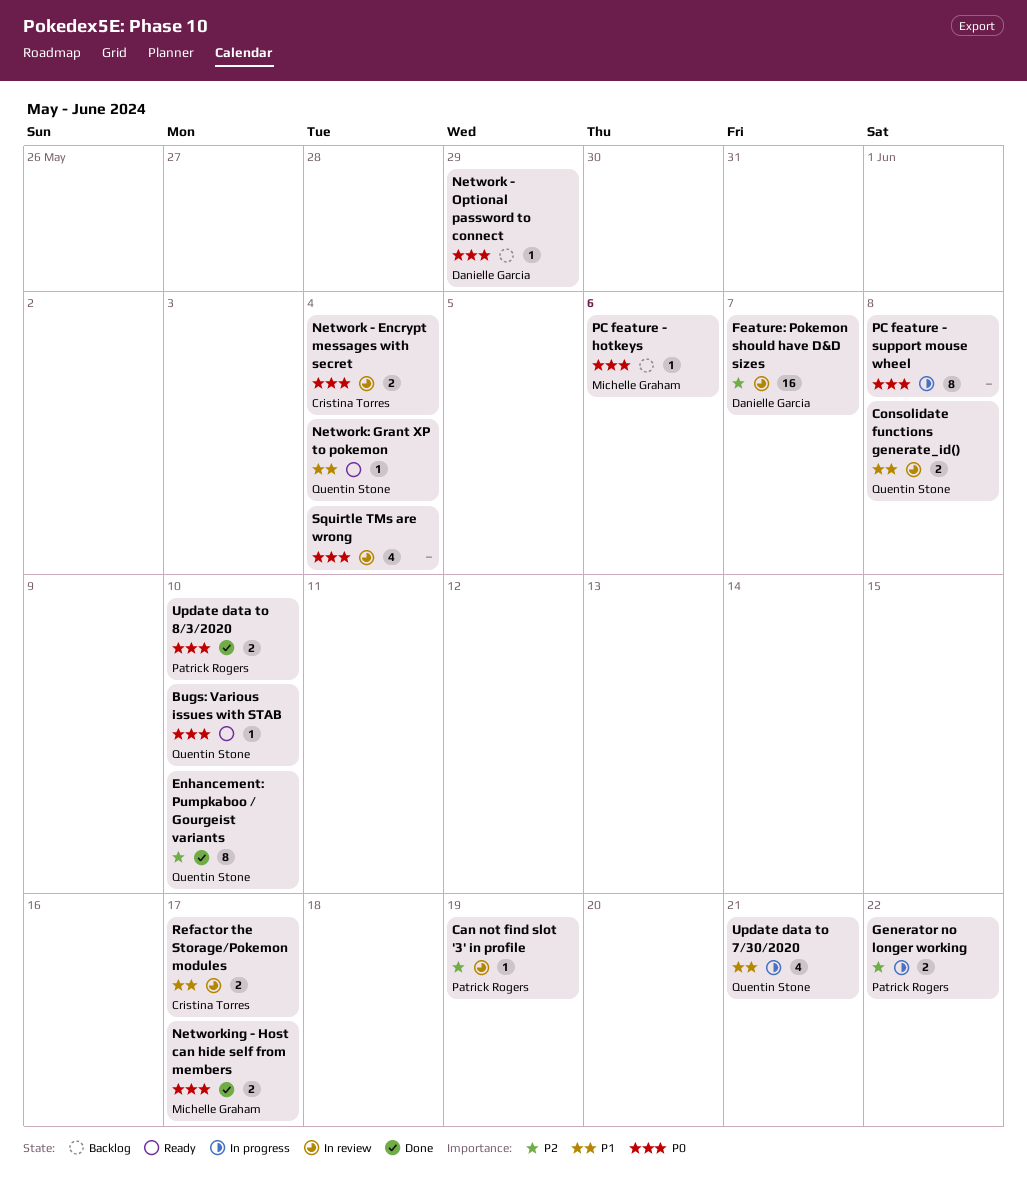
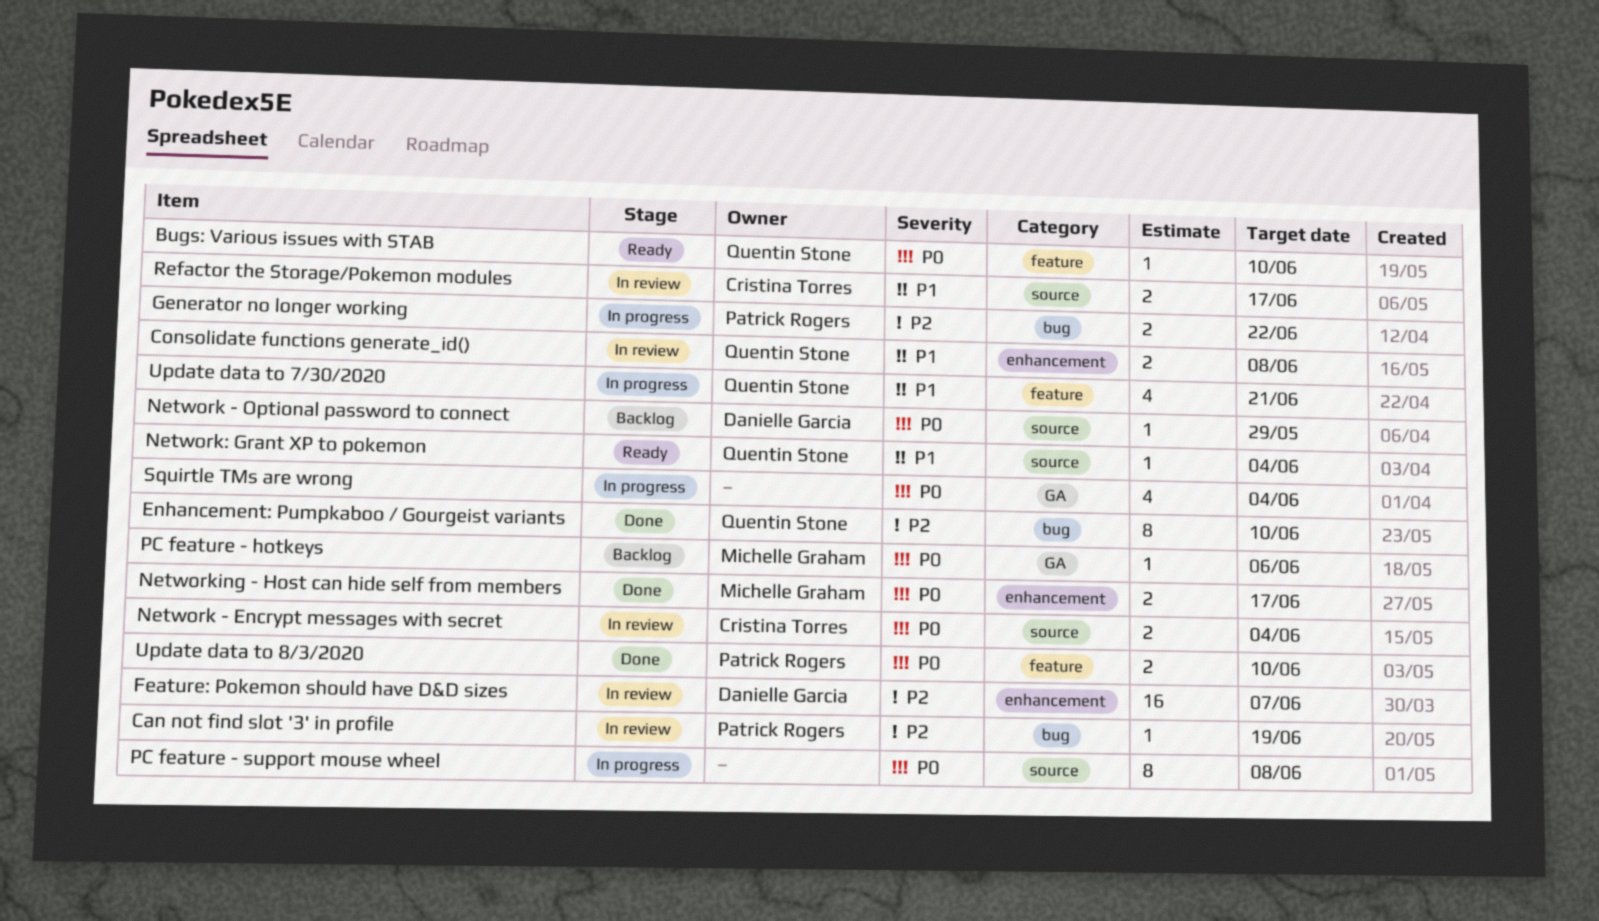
Squirtle TMs are wrong, status: In review -> In progress

